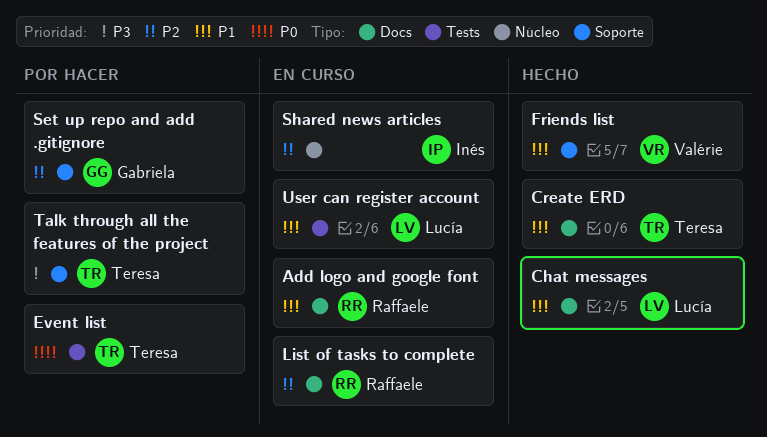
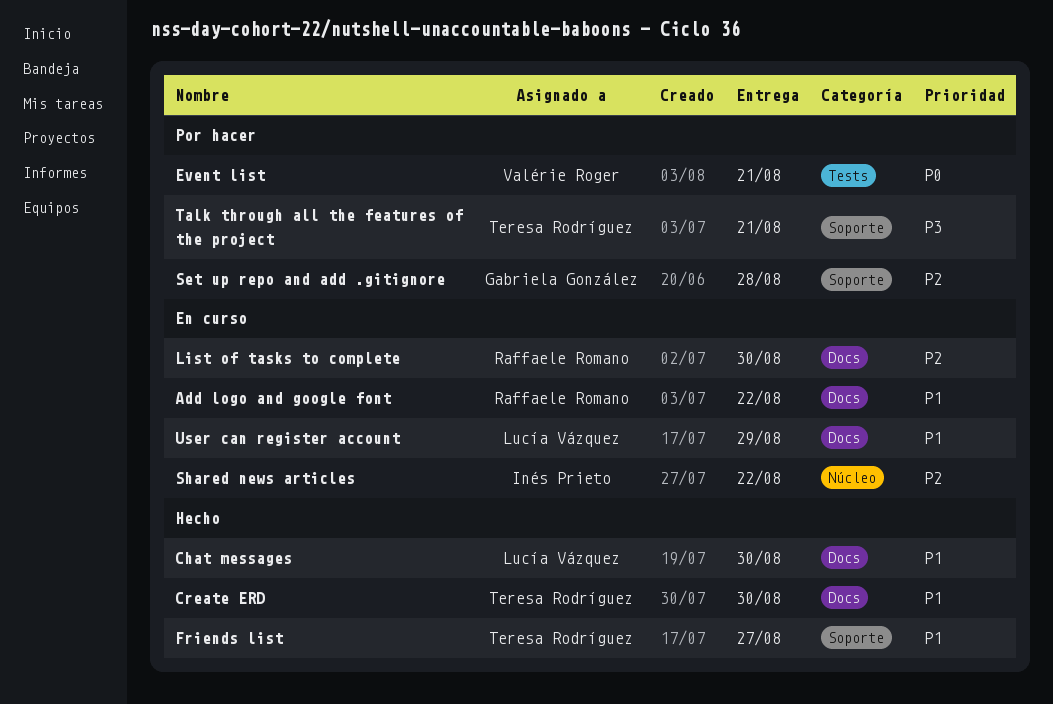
Event list, owner: Teresa Rodríguez -> Valérie Roger
Friends list, owner: Valérie Roger -> Teresa Rodríguez
User can register account, label: Tests -> Docs

